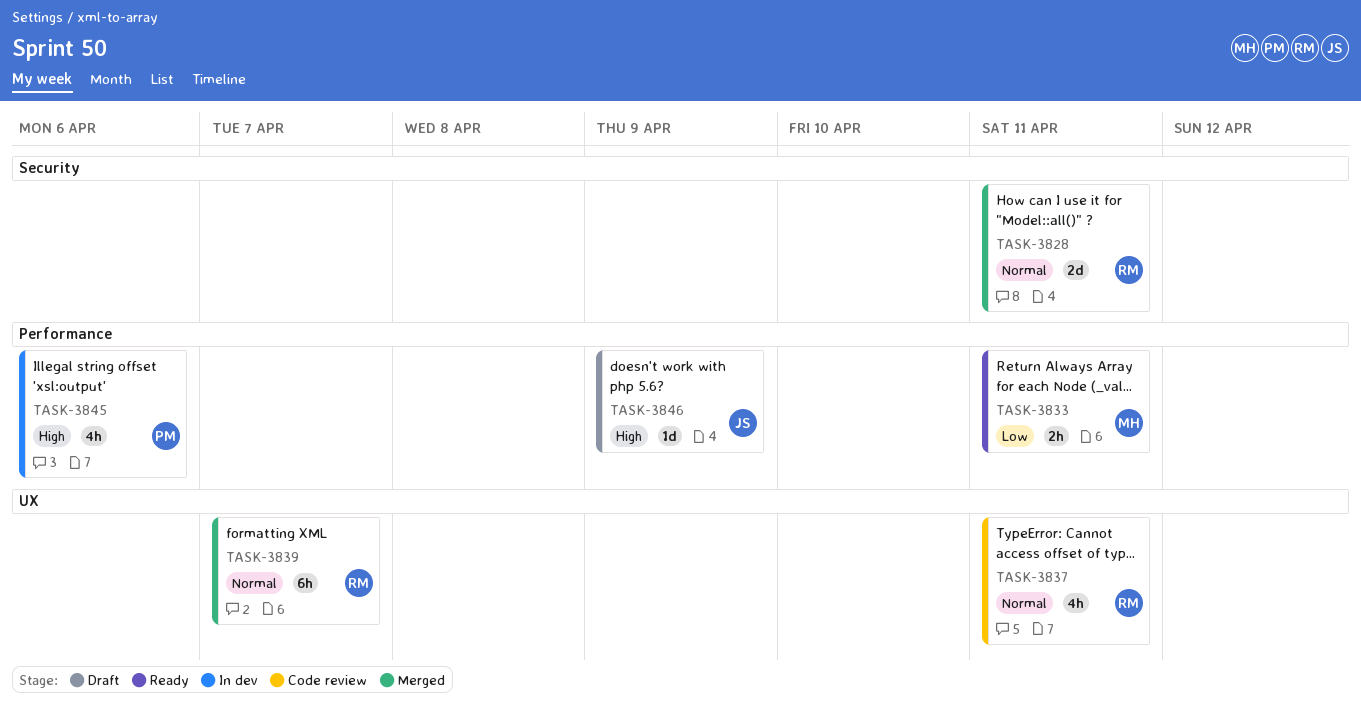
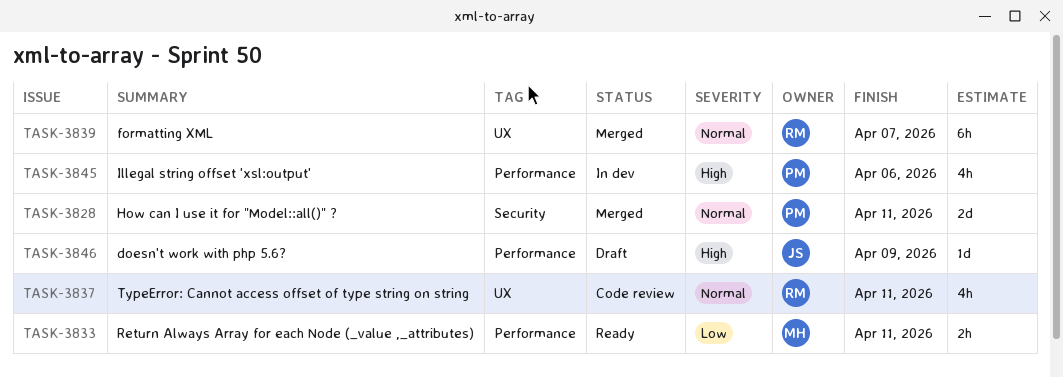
TASK-3828, owner: RM -> PM

